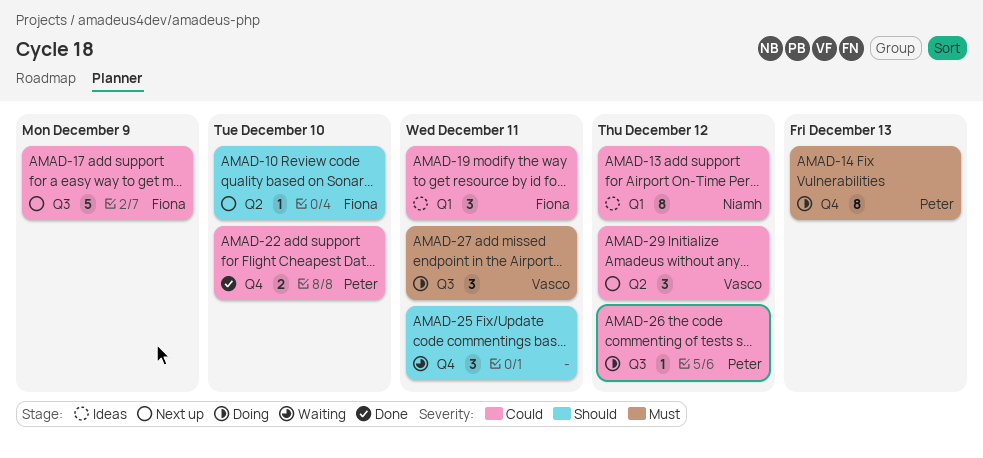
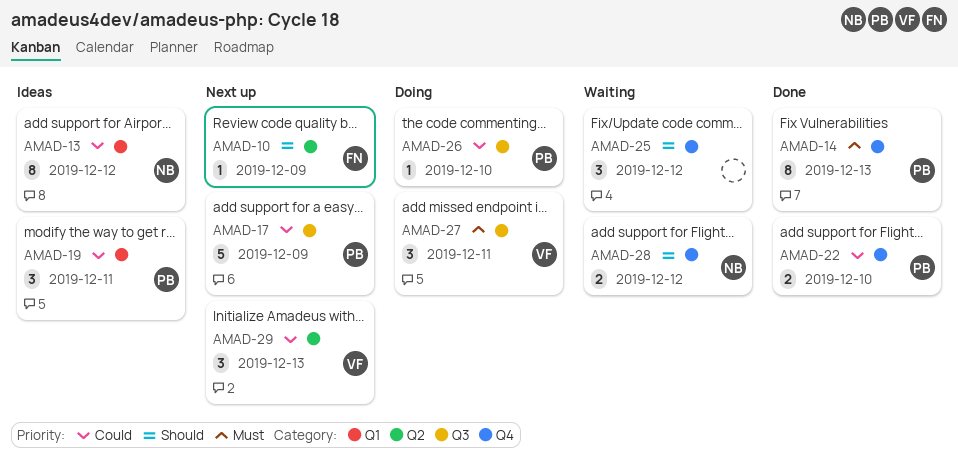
AMAD-10, due: Dec 10 -> Dec 9
AMAD-14, status: Doing -> Done
AMAD-17, owner: Fiona -> Peter
AMAD-19, owner: Fiona -> Peter
AMAD-25, due: Dec 11 -> Dec 12
AMAD-26, due: Dec 12 -> Dec 10
AMAD-28: none -> present
AMAD-29, due: Dec 12 -> Dec 13

